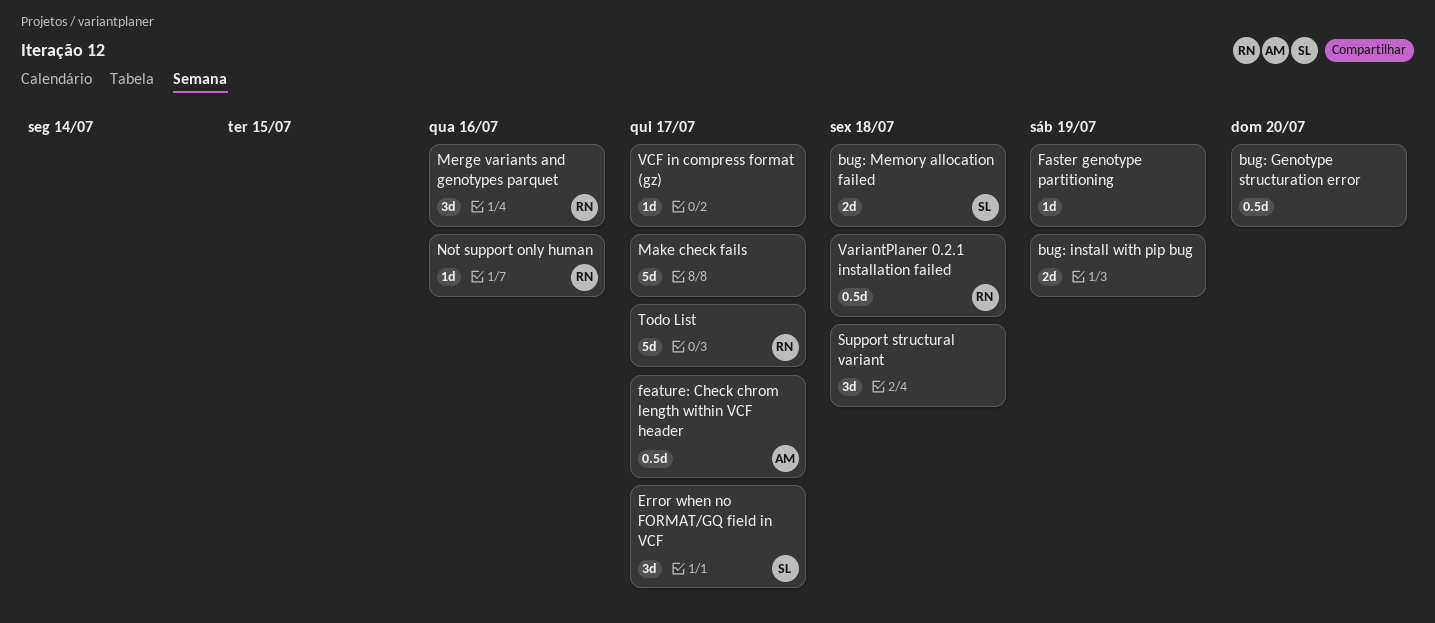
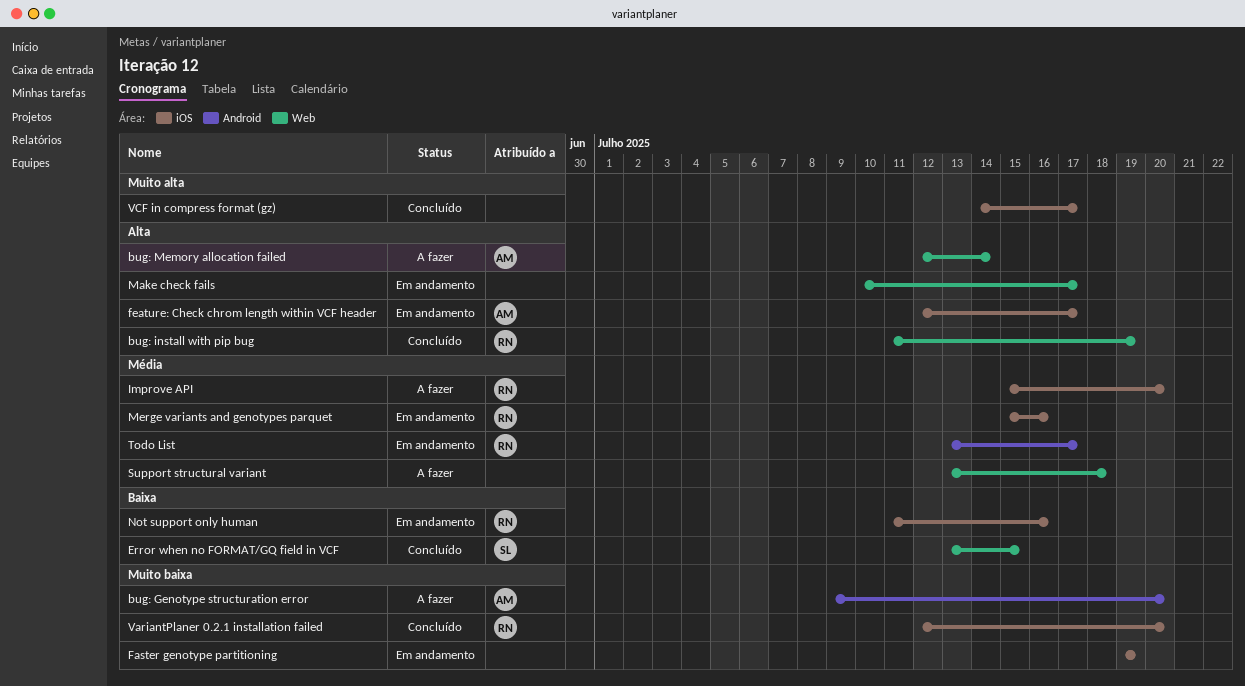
bug: Genotype structuration error, owner: none -> AM
bug: install with pip bug, owner: none -> RN
bug: Memory allocation failed, owner: SL -> AM
bug: Memory allocation failed, due: Jul 18 -> Jul 14
Error when no FORMAT/GQ field in VCF, due: Jul 17 -> Jul 15
Improve API: none -> present
VariantPlaner 0.2.1 installation failed, due: Jul 18 -> Jul 20

